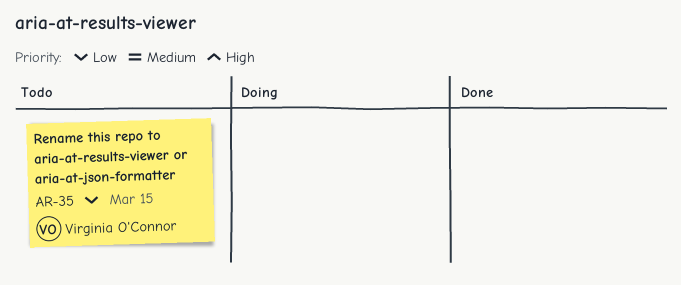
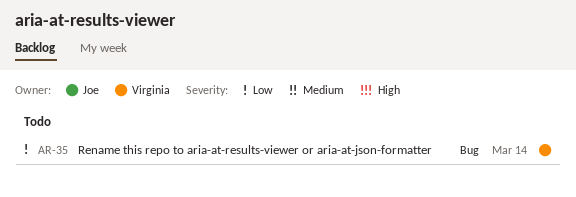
AR-35, due: Mar 15 -> Mar 14

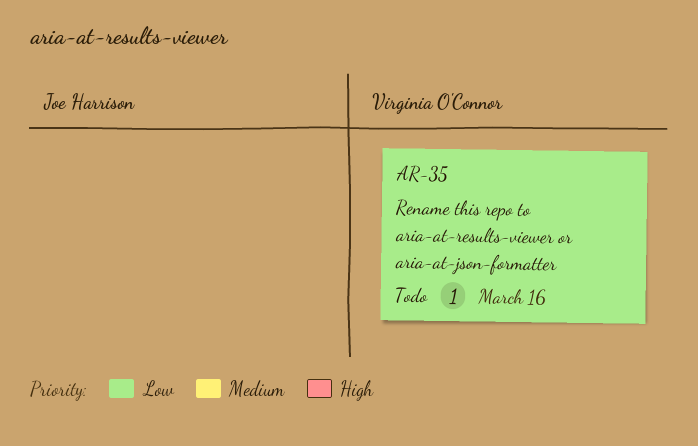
AR-35, due: Mar 14 -> Mar 16

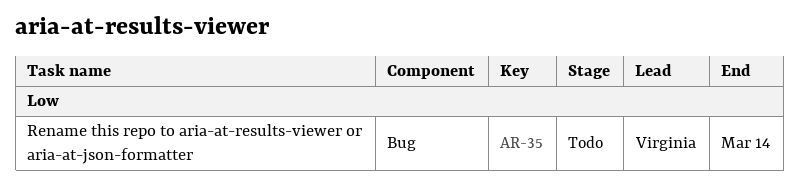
AR-35, due: Mar 16 -> Mar 14

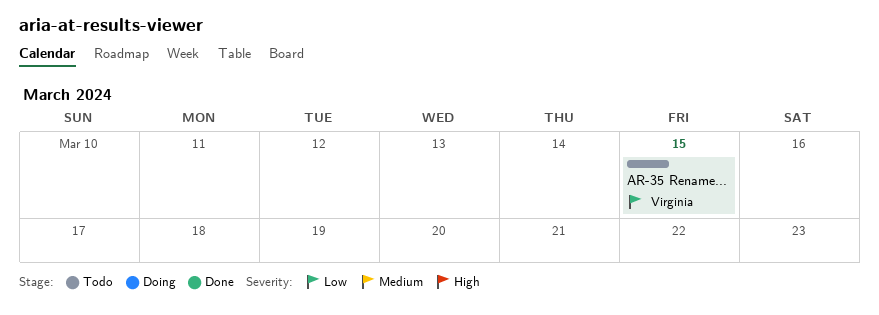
AR-35, due: Mar 14 -> Mar 15

